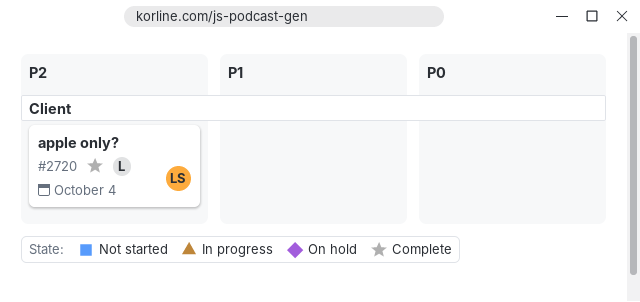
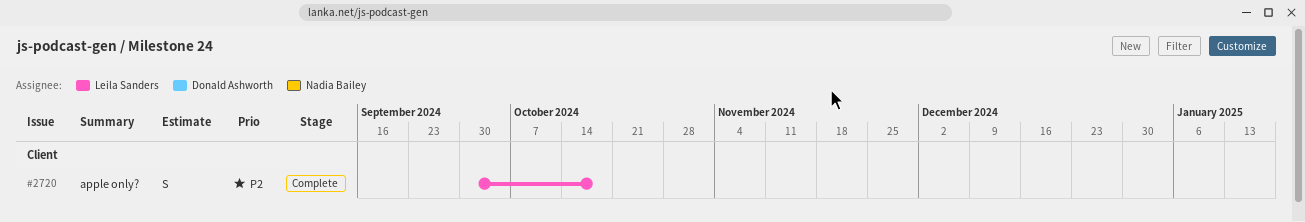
#2720, estimate: L -> S
#2720, due: Oct 4 -> Oct 18

